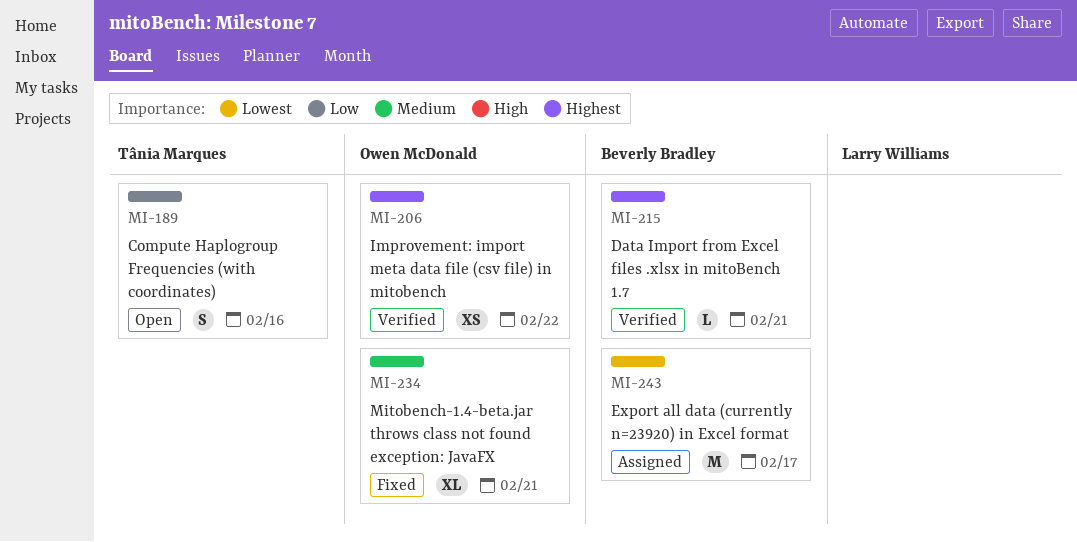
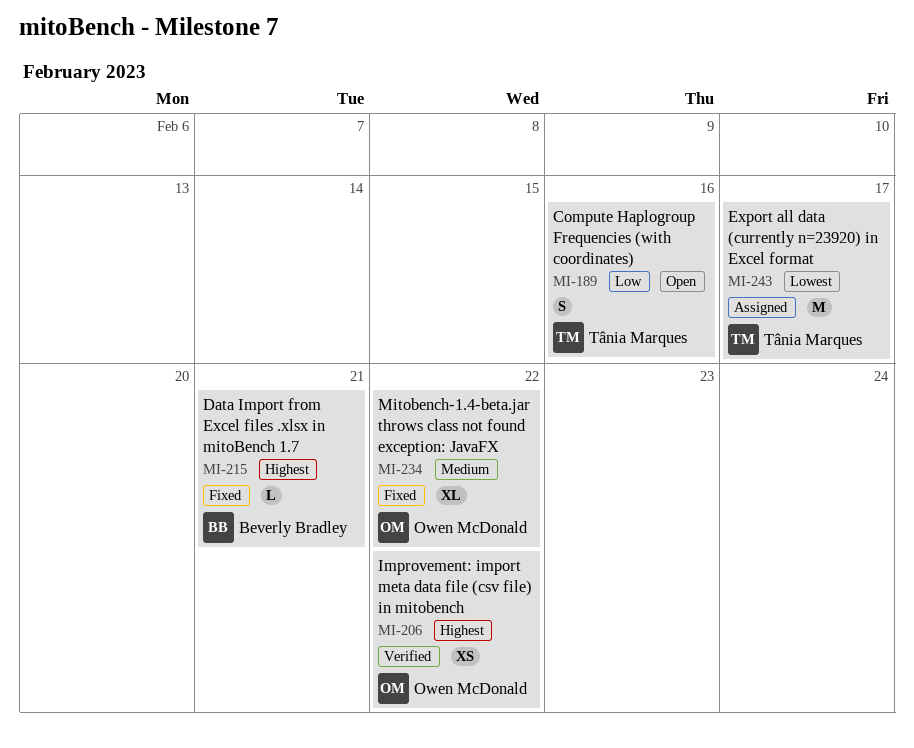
MI-215, status: Verified -> Fixed
MI-234, due: Feb 21 -> Feb 22
MI-243, owner: Beverly Bradley -> Tânia Marques

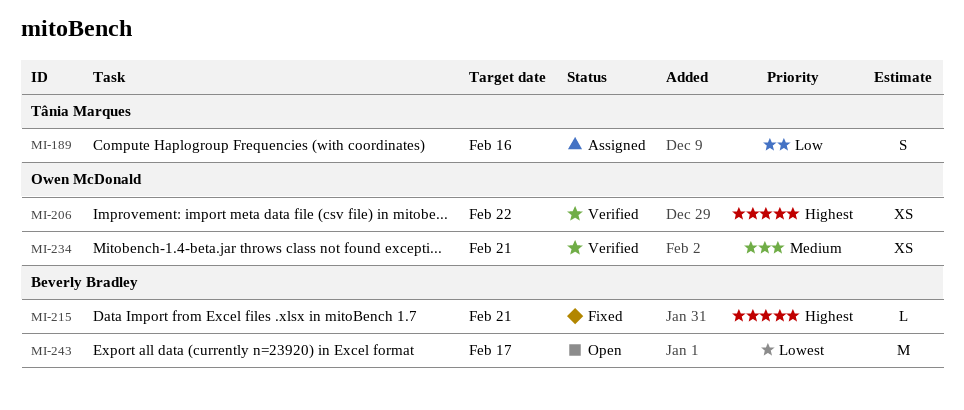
MI-189, status: Open -> Assigned
MI-234, status: Fixed -> Verified
MI-234, estimate: XL -> XS
MI-234, due: Feb 22 -> Feb 21
MI-243, status: Assigned -> Open
MI-243, owner: Tânia Marques -> Beverly Bradley

